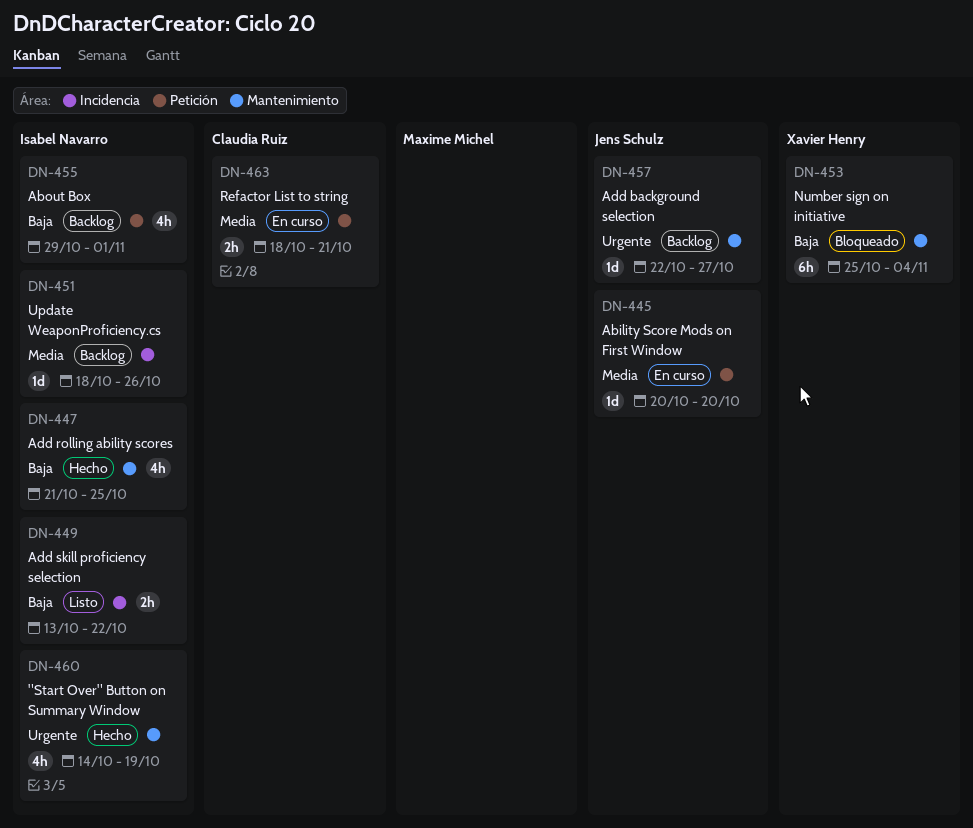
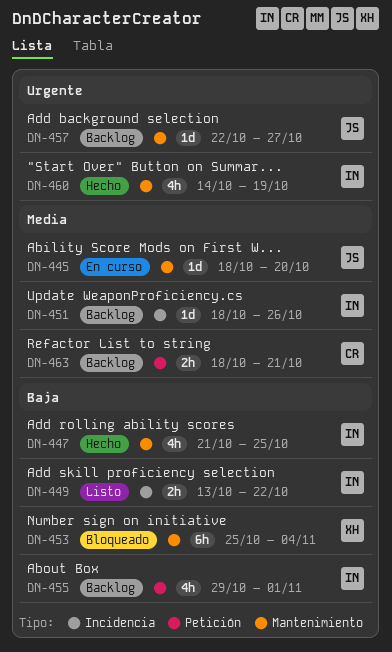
DN-445, label: Petición -> Mantenimiento
DN-445, start: Oct 20 -> Oct 18
DN-463, status: En curso -> Backlog

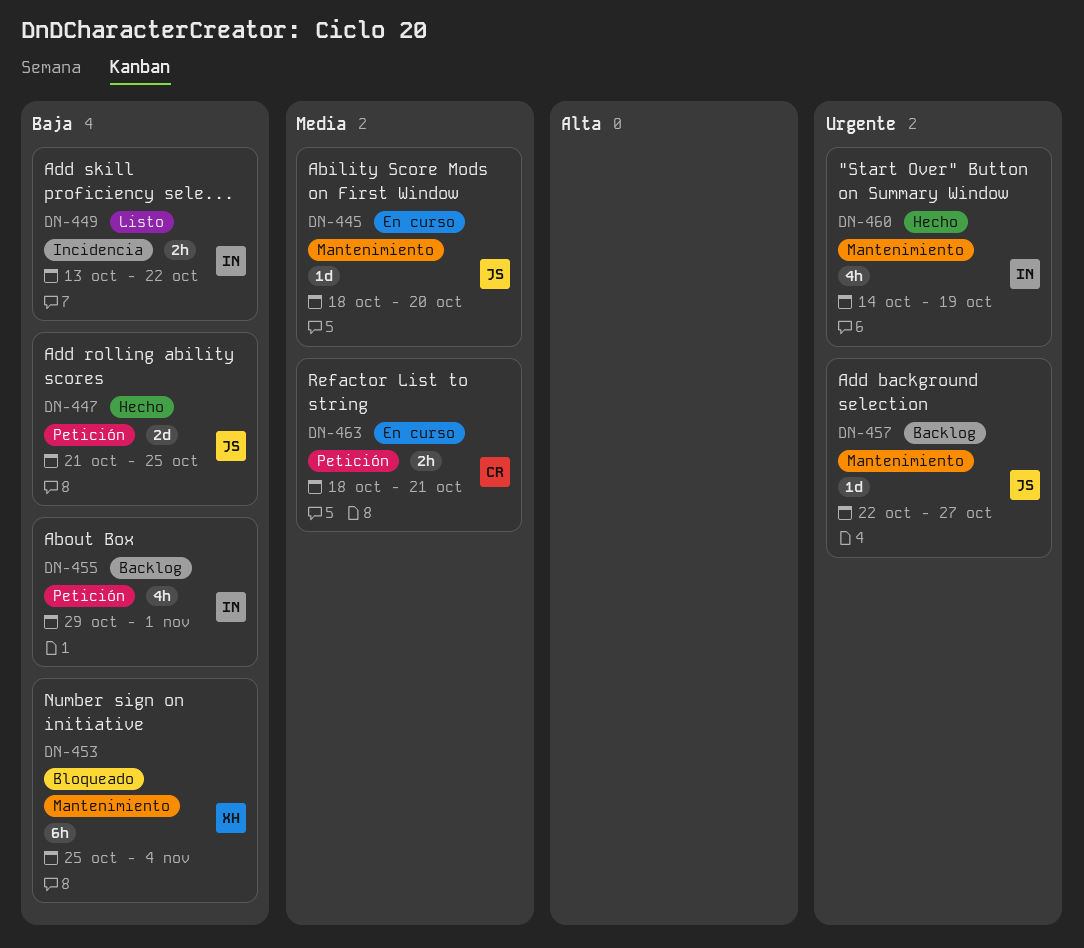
DN-447, owner: IN -> JS
DN-447, label: Mantenimiento -> Petición
DN-447, estimate: 4h -> 2d
DN-451: present -> none
DN-463, status: Backlog -> En curso

